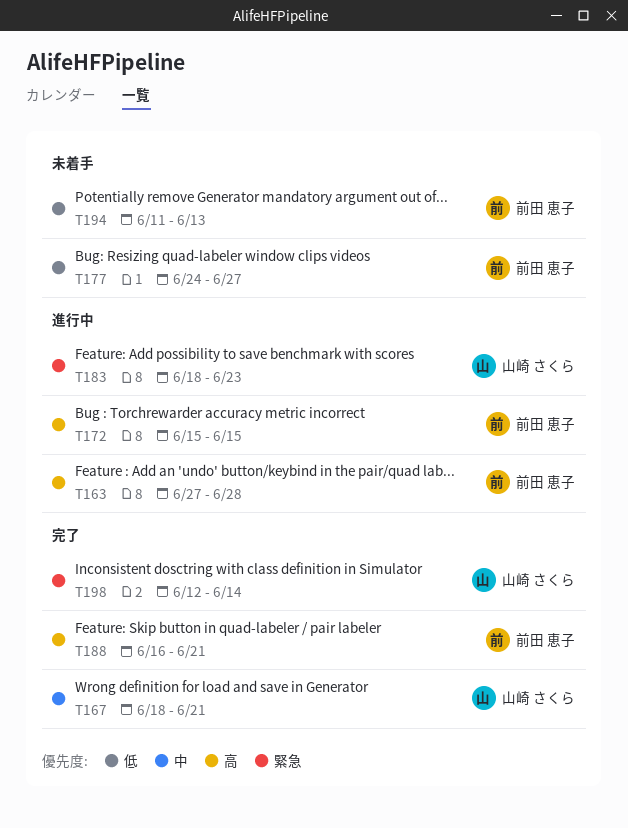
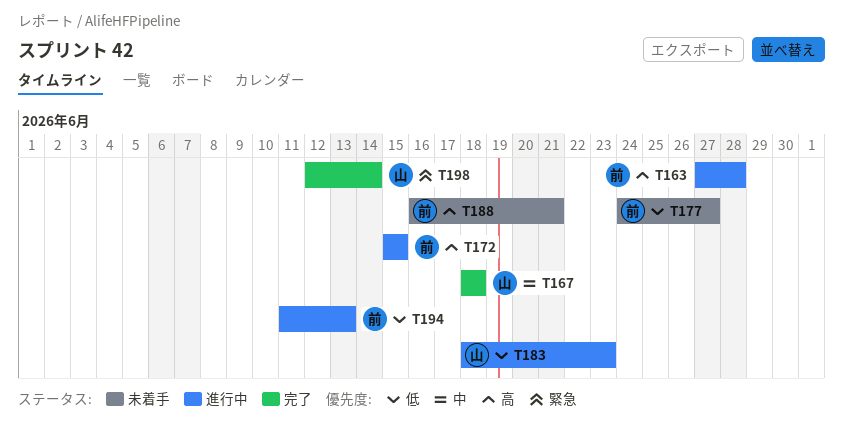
T167, due: Jun 21 -> Jun 18
T183, priority: 緊急 -> 低
T188, status: 完了 -> 未着手
T194, status: 未着手 -> 進行中

